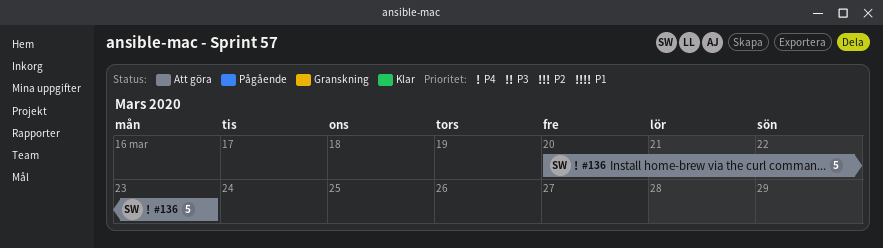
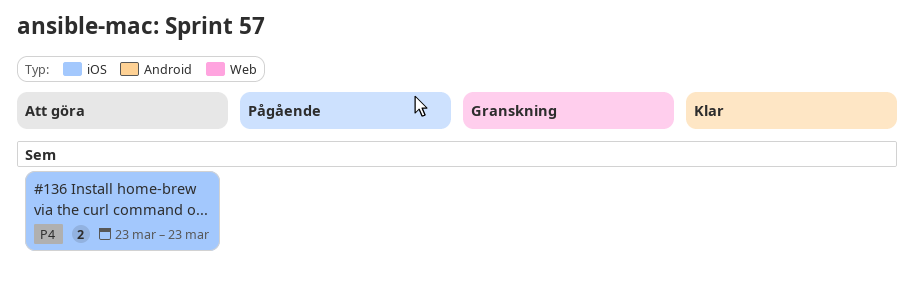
#136, estimate: 5 -> 2
#136, start: Mar 20 -> Mar 23

